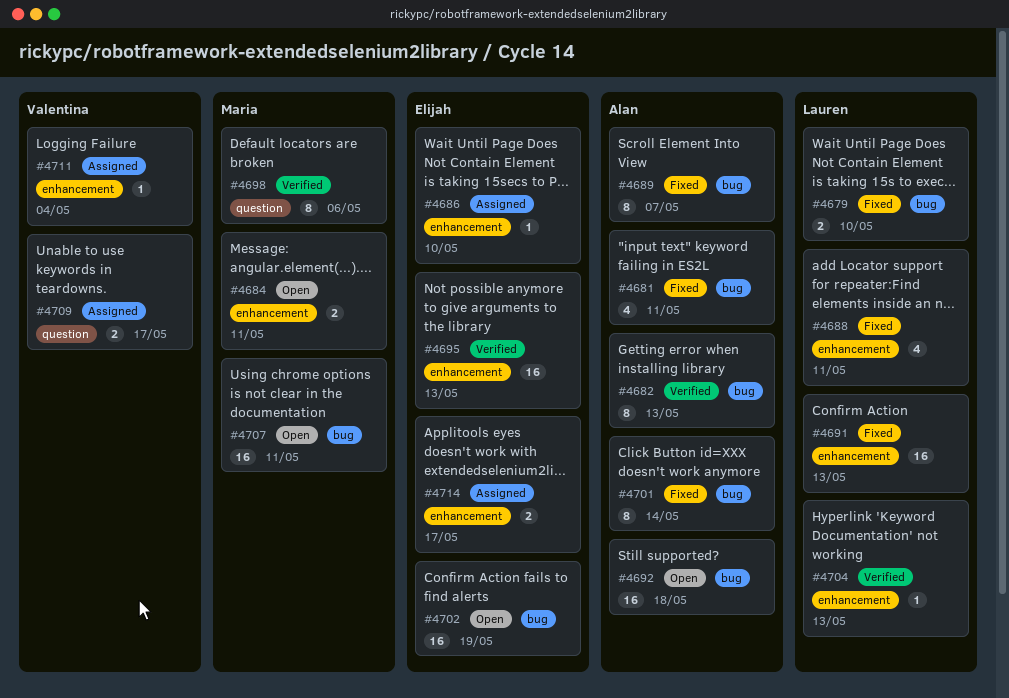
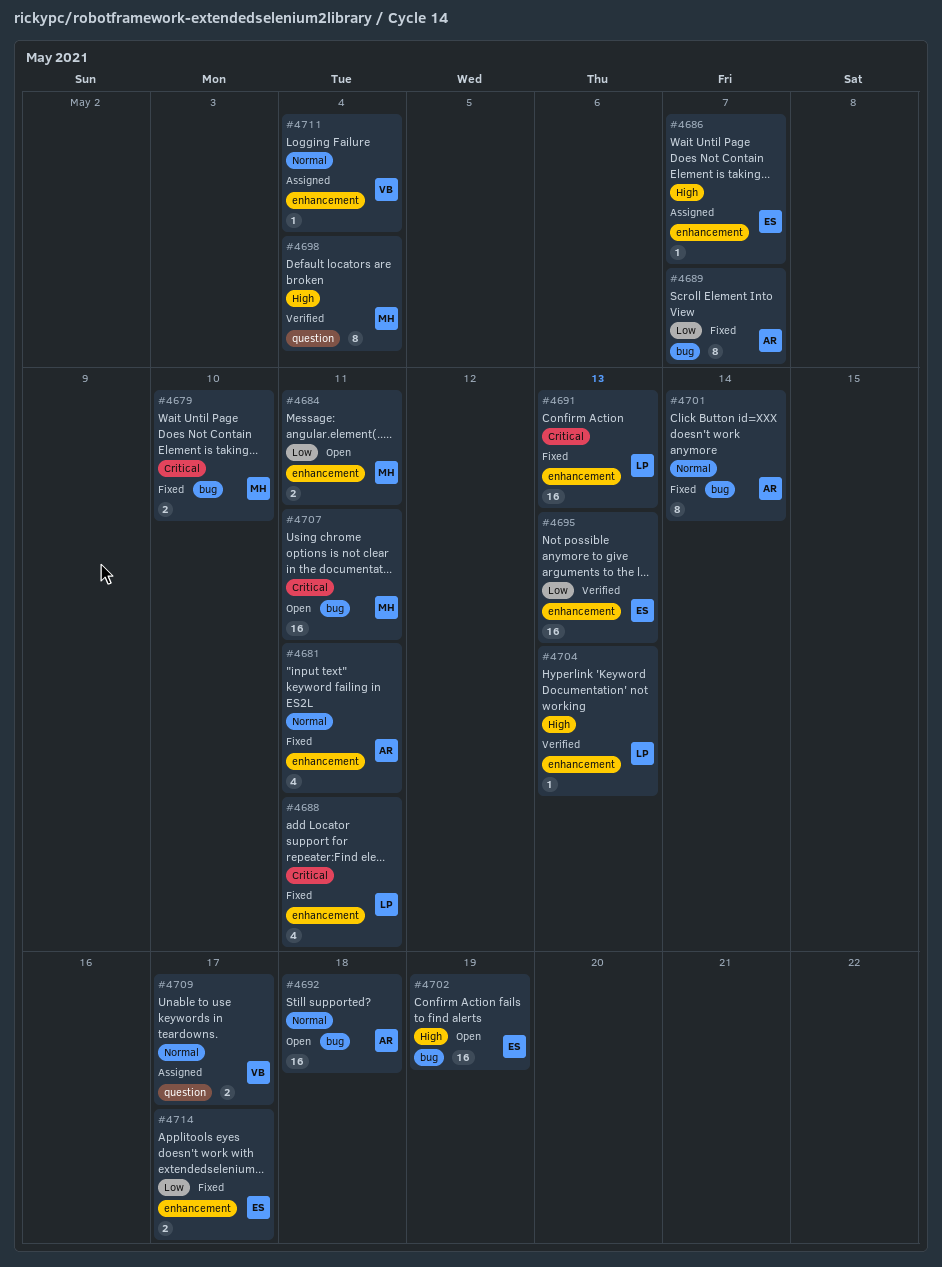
#4679, owner: Lauren -> Maria
#4681, label: bug -> enhancement
#4682: present -> none
#4686, due: May 10 -> May 7
#4698, due: May 6 -> May 4
#4714, status: Assigned -> Fixed

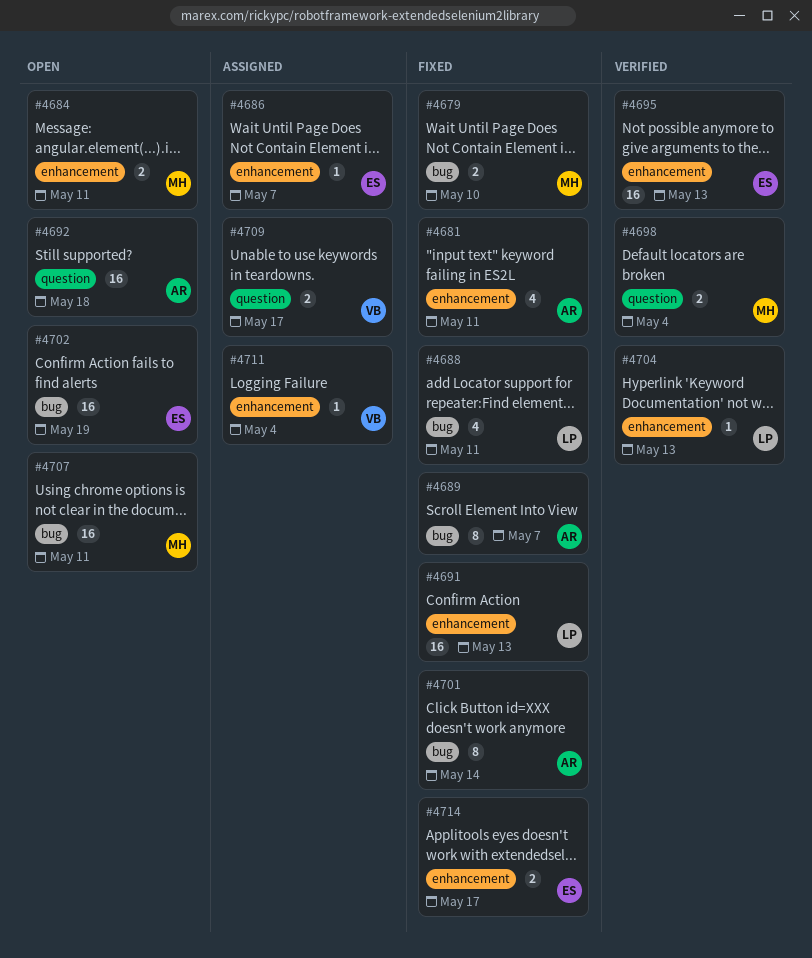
#4688, label: enhancement -> bug
#4692, label: bug -> question
#4698, estimate: 8 -> 2

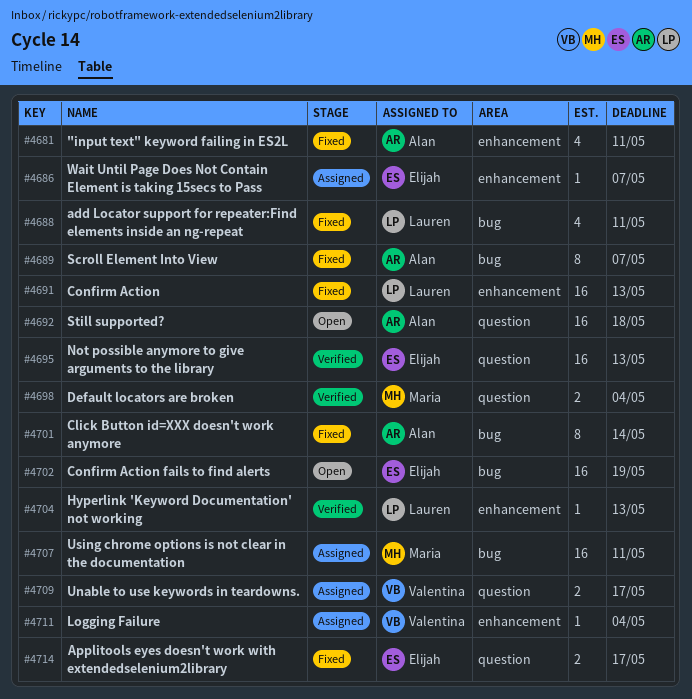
#4679: present -> none
#4684: present -> none
#4695, label: enhancement -> question
#4707, status: Open -> Assigned
#4714, label: enhancement -> question

